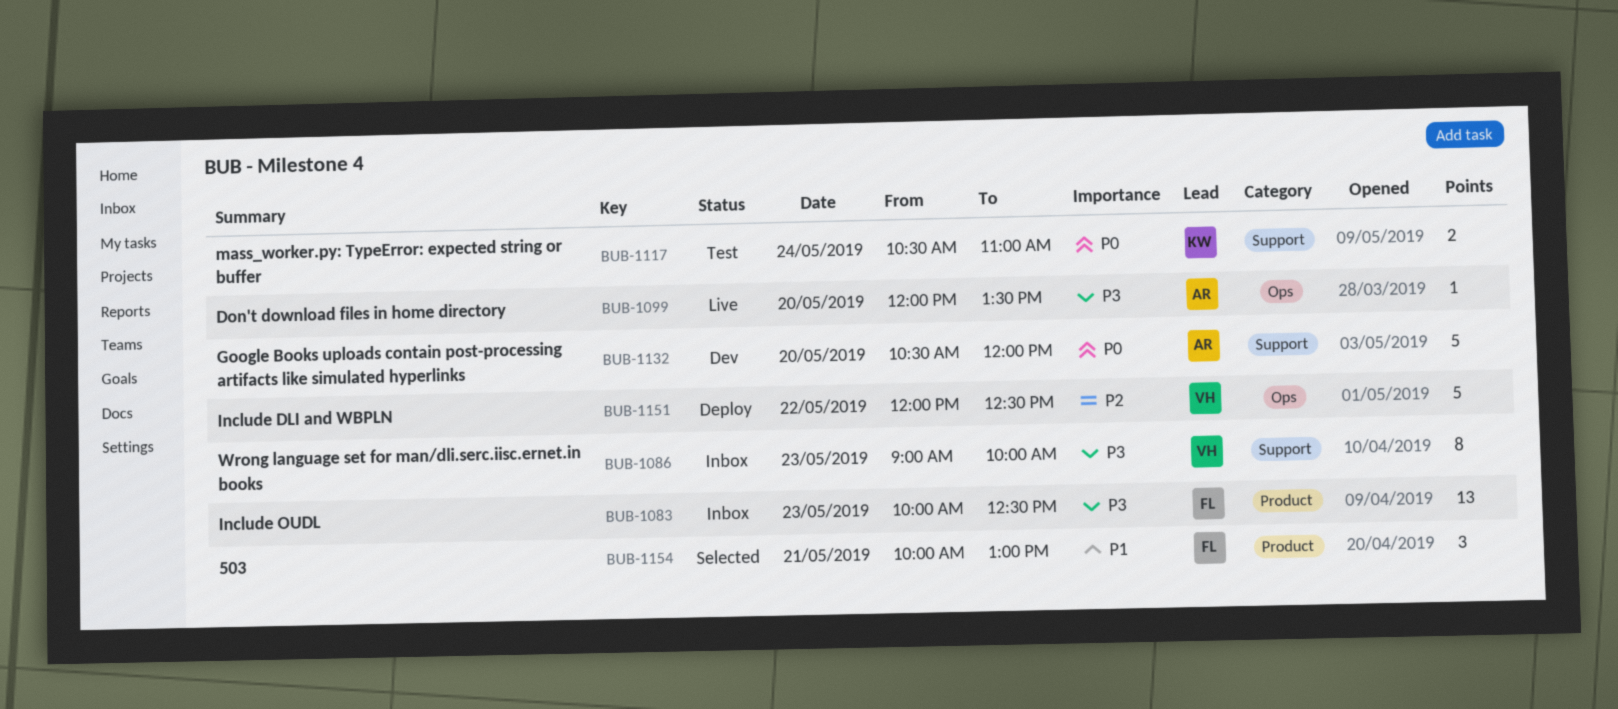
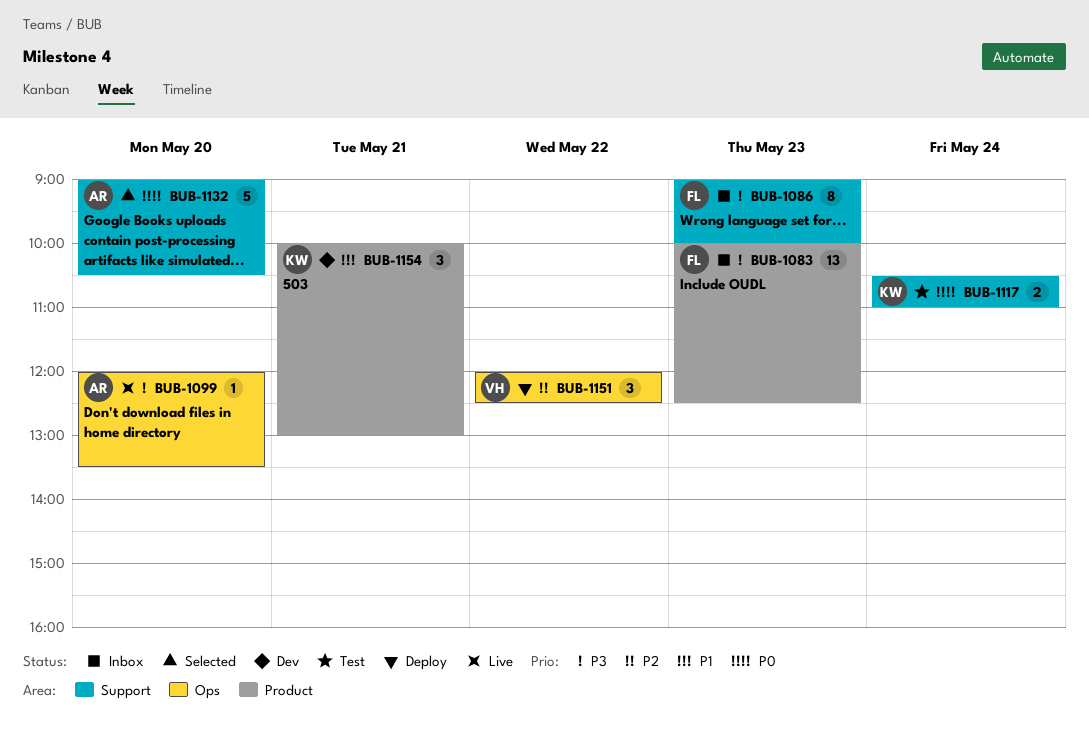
BUB-1086, owner: VH -> FL
BUB-1132, status: Dev -> Selected
BUB-1132, begins: 10:30 -> 09:00
BUB-1132, ends: 12:00 -> 10:30
BUB-1151, estimate: 5 -> 3
BUB-1154, status: Selected -> Dev
BUB-1154, owner: FL -> KW

